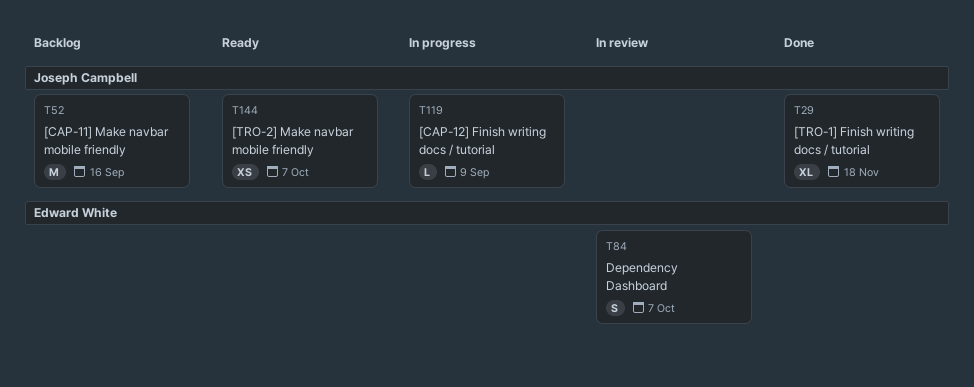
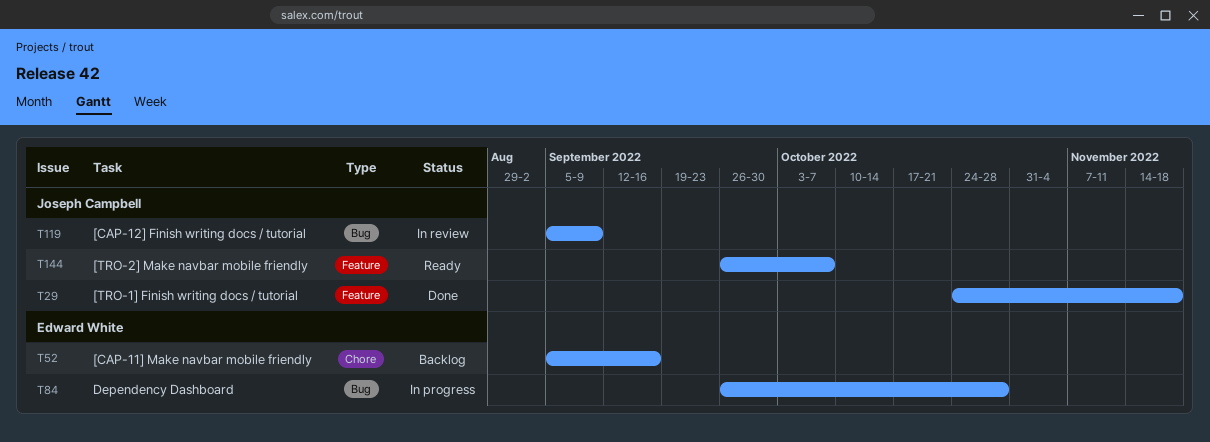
T52, owner: Joseph Campbell -> Edward White
T84, status: In review -> In progress
T84, due: Oct 7 -> Oct 28
T119, status: In progress -> In review

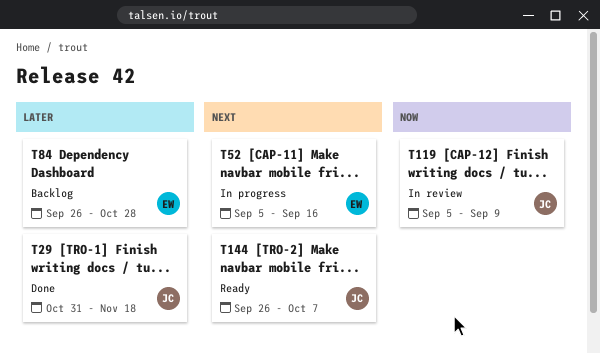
T29, start: Oct 24 -> Oct 31
T52, status: Backlog -> In progress
T84, status: In progress -> Backlog

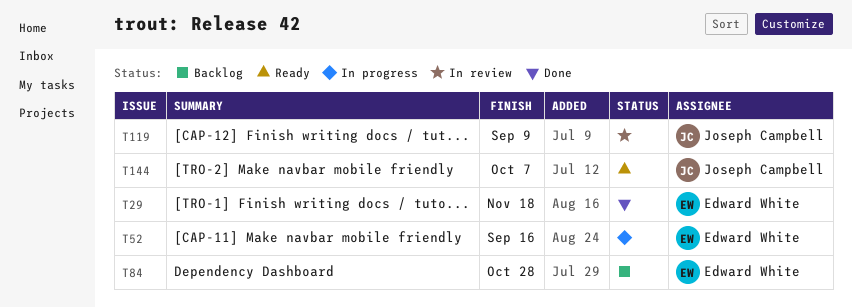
T29, owner: Joseph Campbell -> Edward White

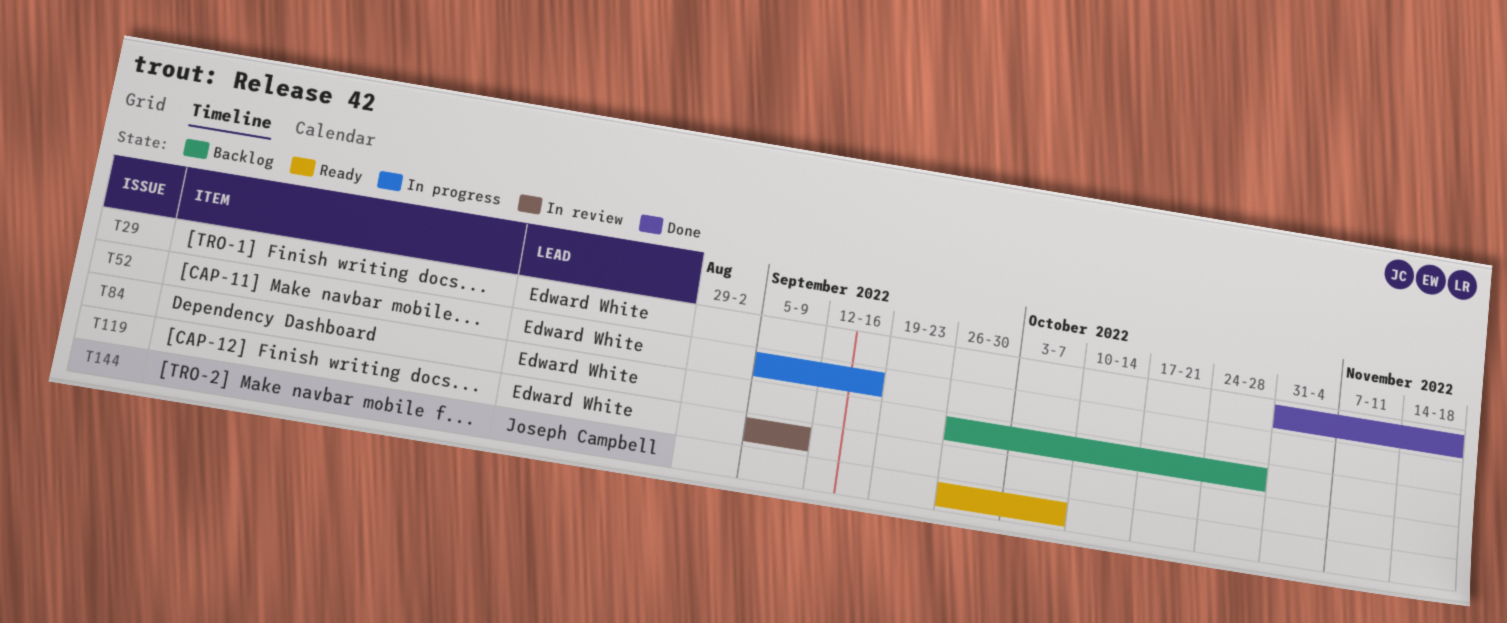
T119, owner: Joseph Campbell -> Edward White

